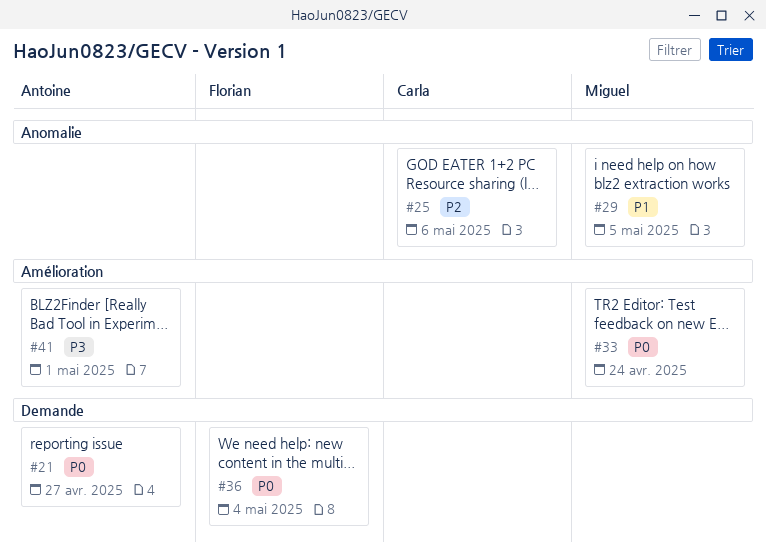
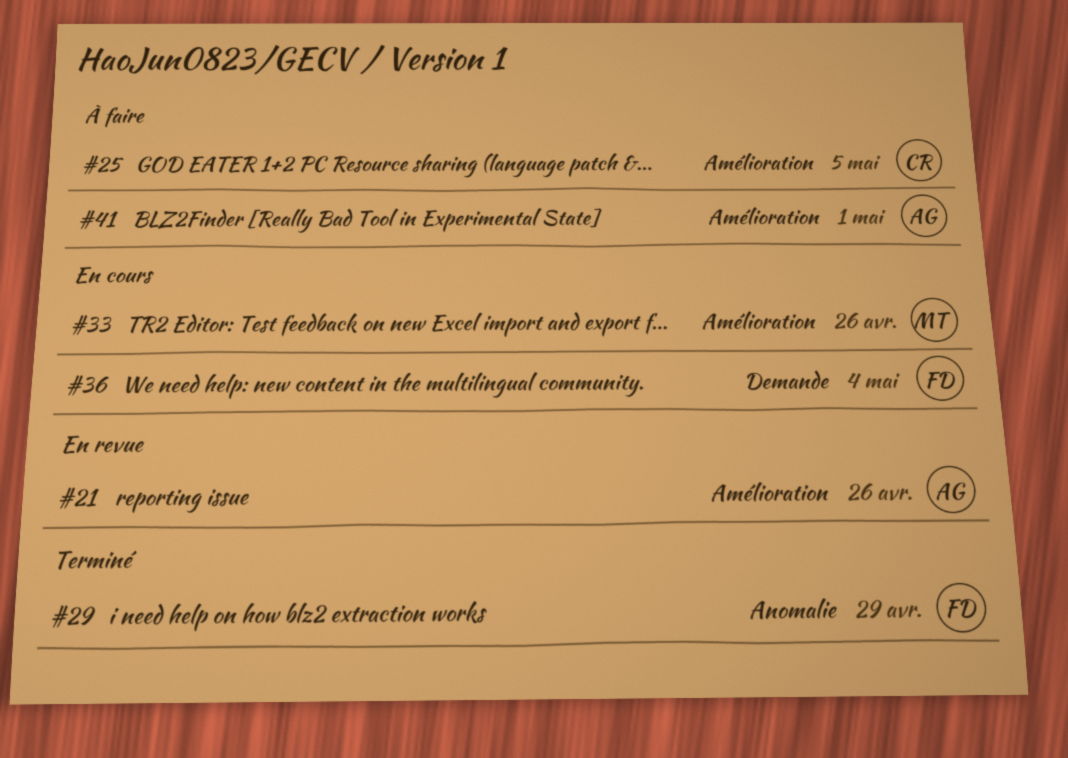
#21, label: Demande -> Amélioration
#21, due: Apr 27 -> Apr 26
#25, label: Anomalie -> Amélioration
#25, due: May 6 -> May 5
#29, owner: Miguel -> Florian
#29, due: May 5 -> Apr 29
#33, due: Apr 24 -> Apr 26

